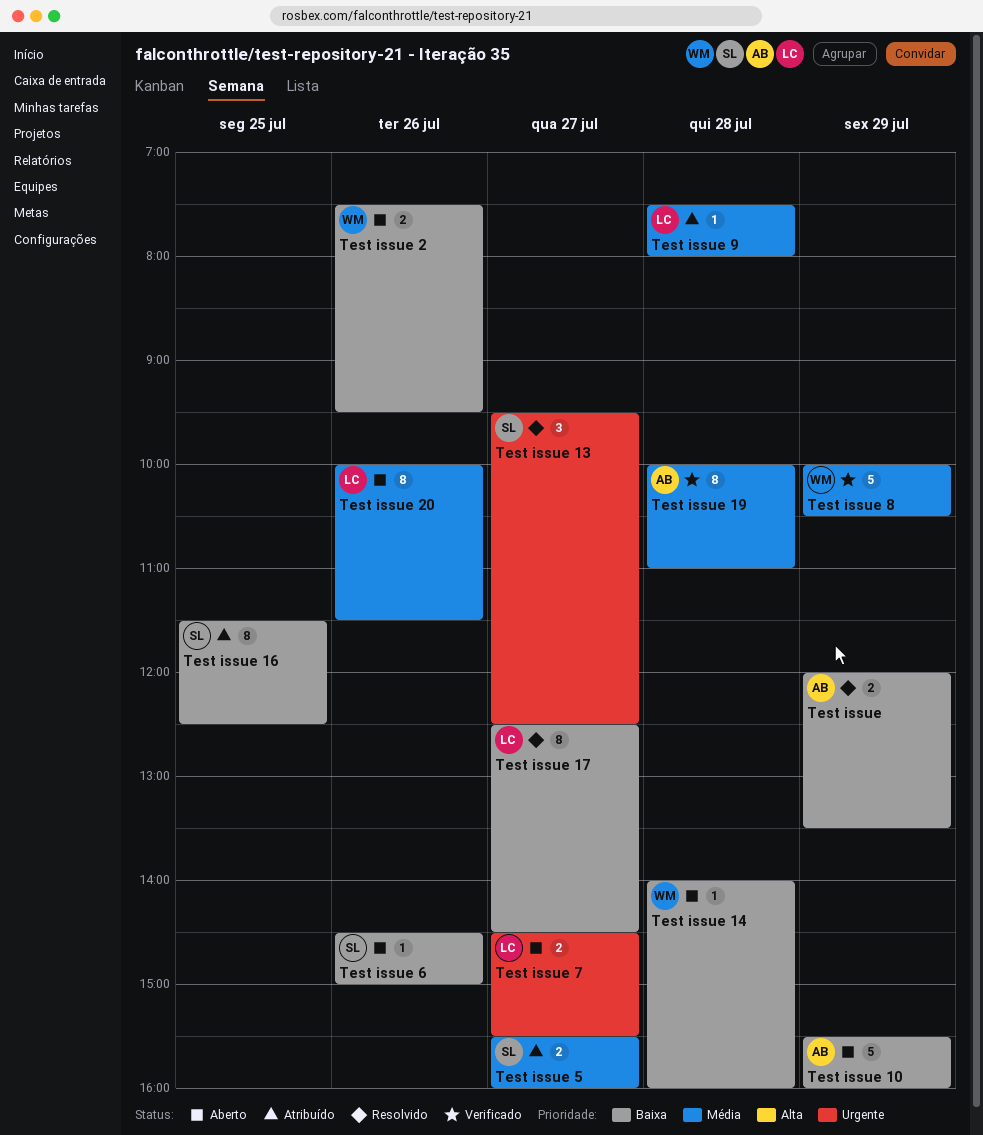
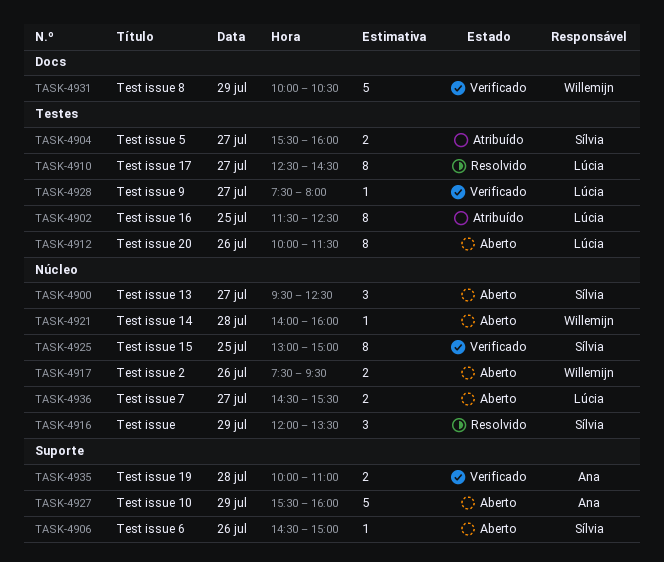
Test issue, owner: Ana -> Sílvia
Test issue, estimate: 2 -> 3
Test issue 13, status: Resolvido -> Aberto
Test issue 15: none -> present
Test issue 16, owner: Sílvia -> Lúcia
Test issue 19, estimate: 8 -> 2
Test issue 9, status: Atribuído -> Verificado
Test issue 9, day: Jul 28 -> Jul 27

